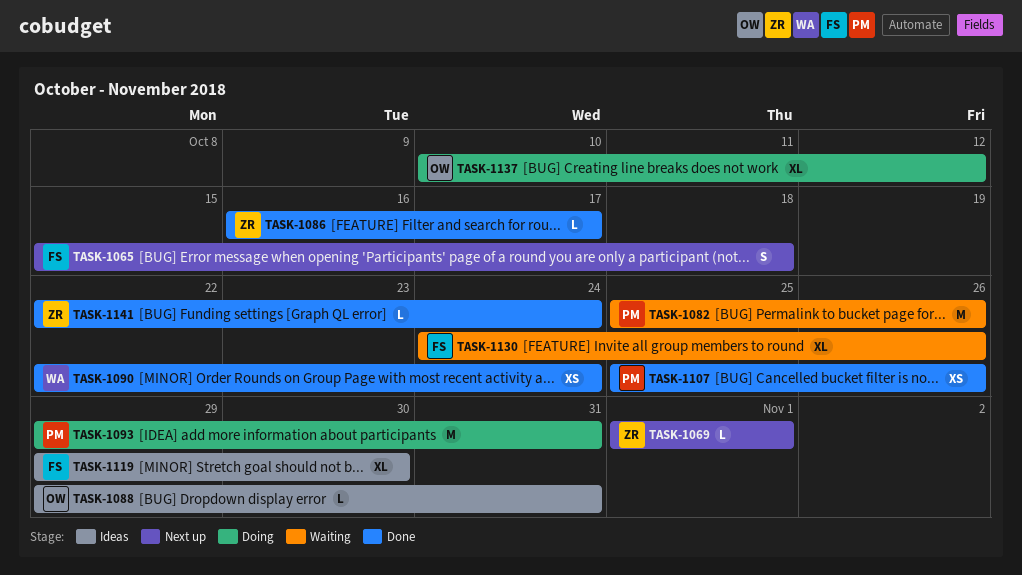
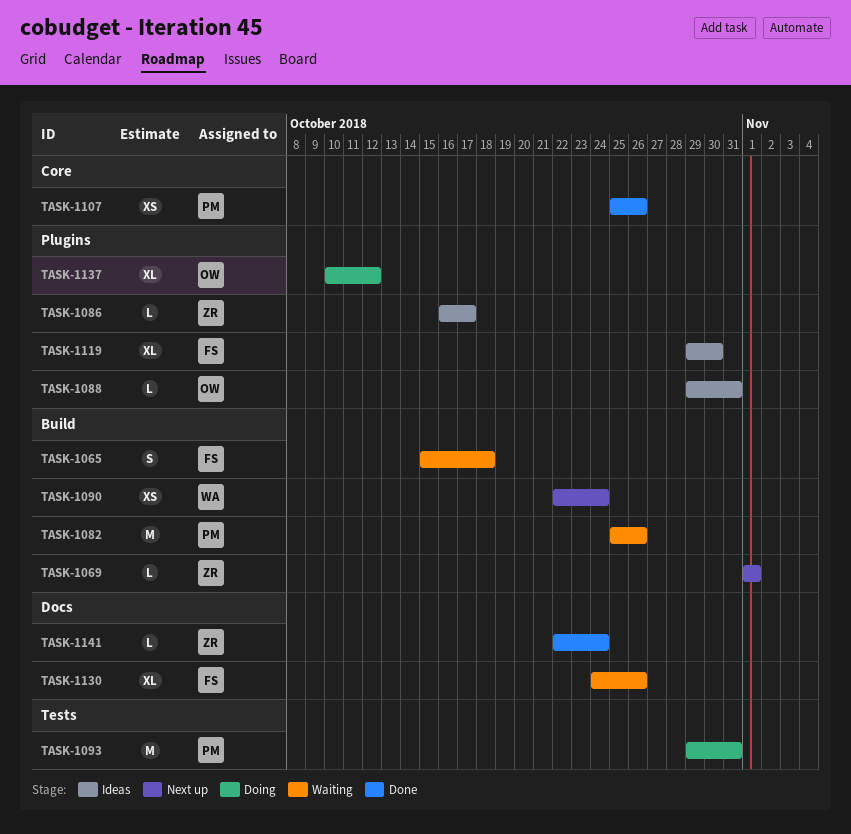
TASK-1065, status: Next up -> Waiting
TASK-1086, status: Done -> Ideas
TASK-1090, status: Done -> Next up

